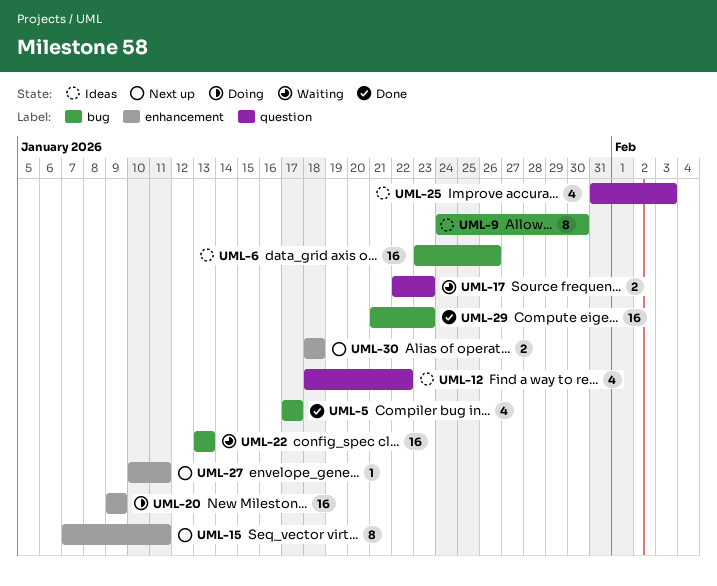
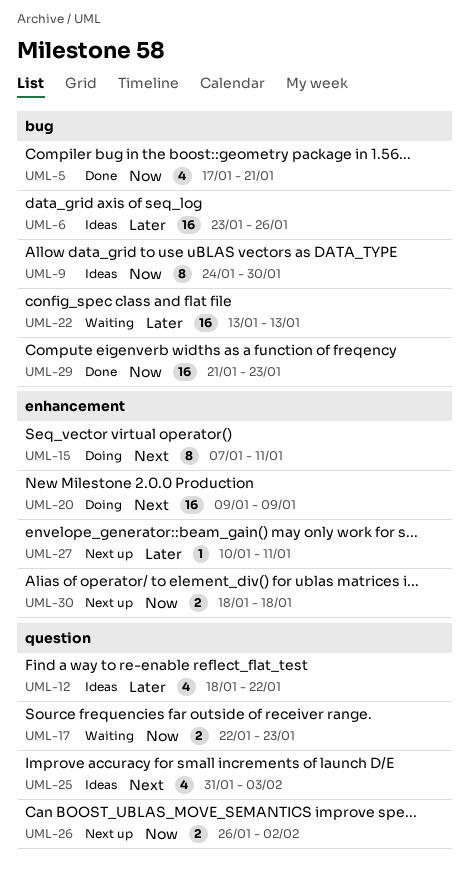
UML-5, due: Jan 17 -> Jan 21
UML-15, status: Next up -> Doing
UML-26: none -> present

